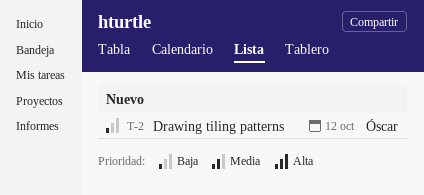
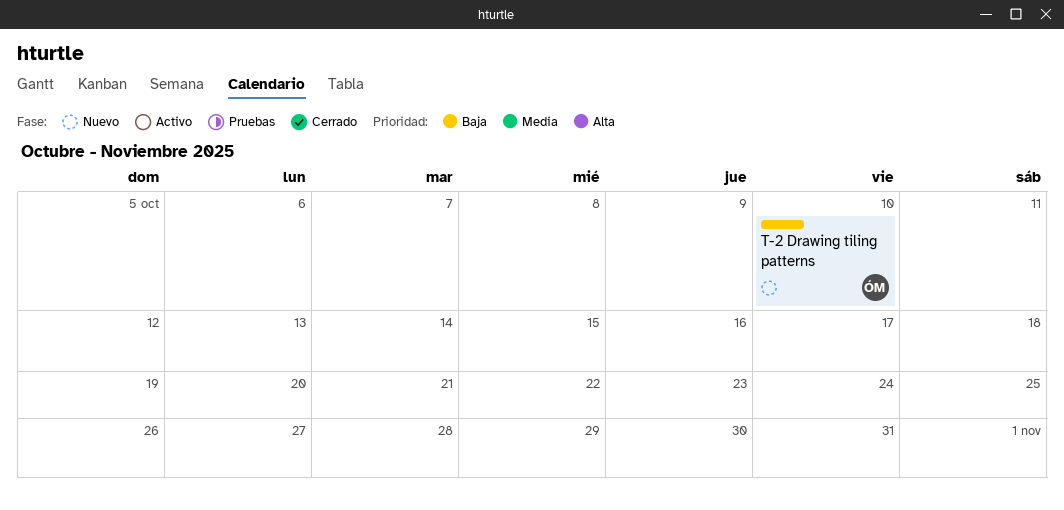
T-2, due: Oct 12 -> Oct 10

